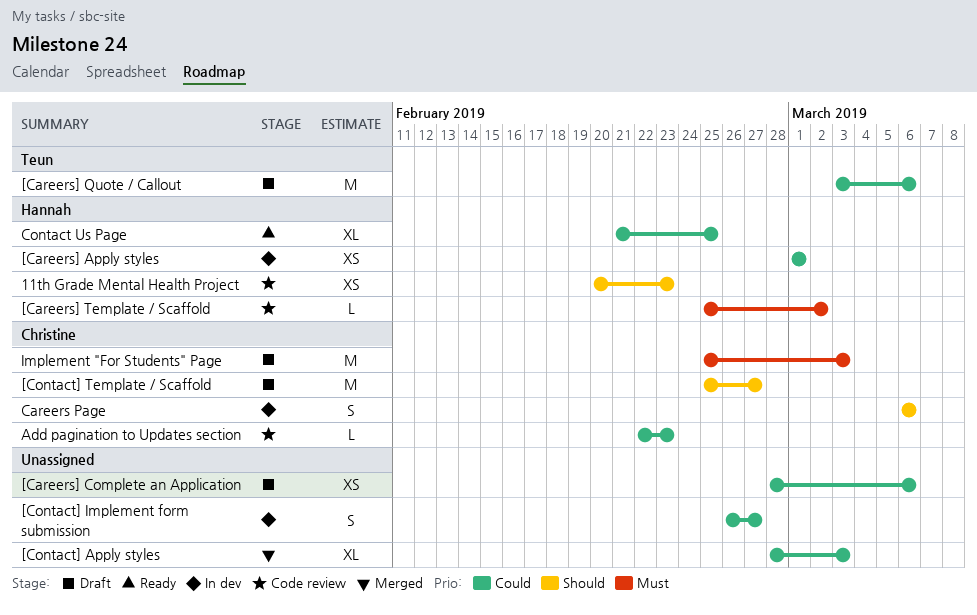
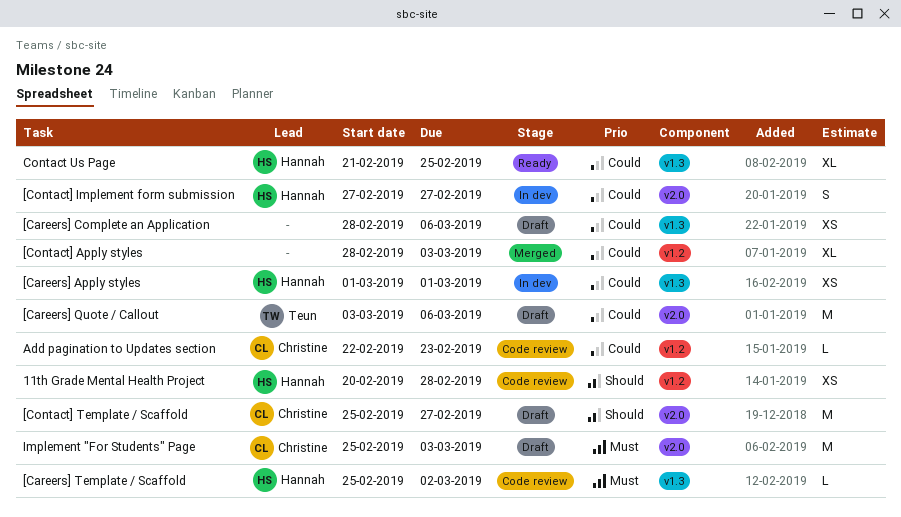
11th Grade Mental Health Project, due: Feb 23 -> Feb 28
[Contact] Implement form submission, owner: none -> Hannah
[Contact] Implement form submission, start: Feb 26 -> Feb 27
Careers Page: present -> none

